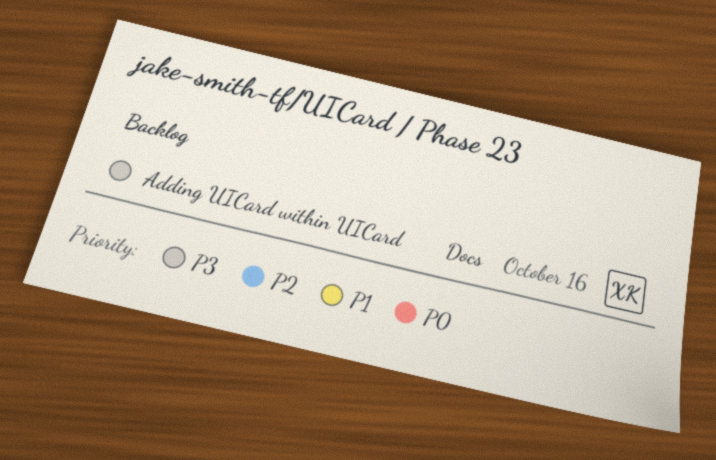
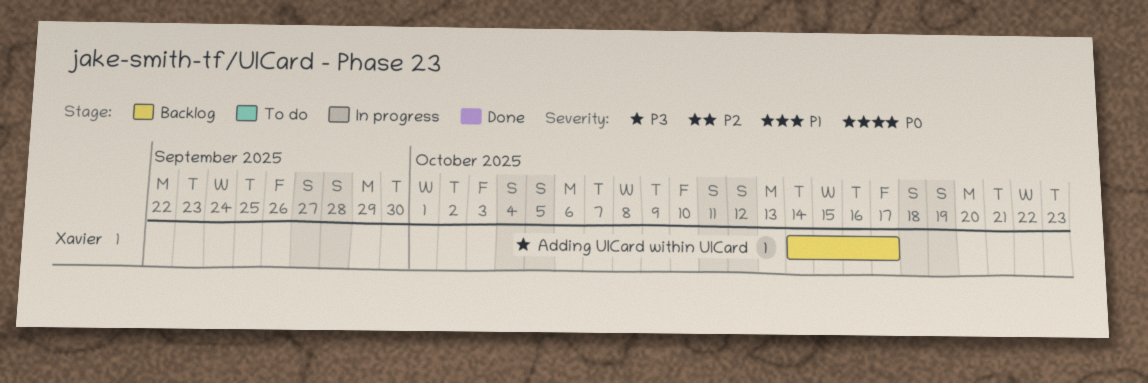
Adding UICard within UICard, due: Oct 16 -> Oct 17

